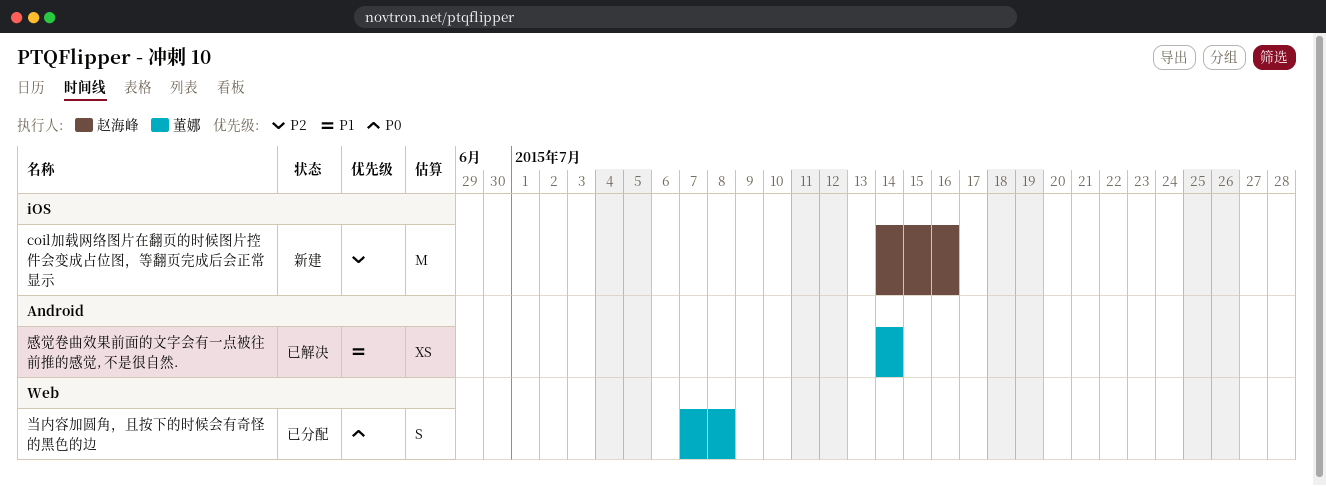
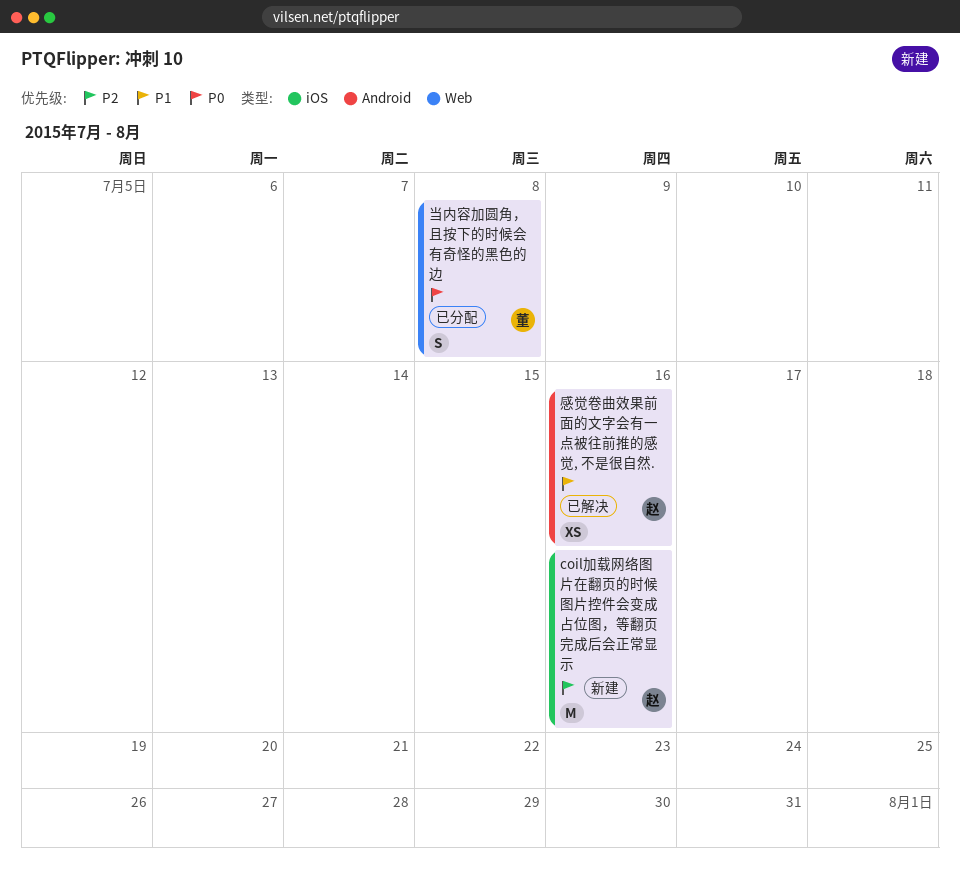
感觉卷曲效果前面的文字会有一点被往前推的感觉, 不是很自然., owner: 董娜 -> 赵海峰
感觉卷曲效果前面的文字会有一点被往前推的感觉, 不是很自然., due: Jul 14 -> Jul 16

